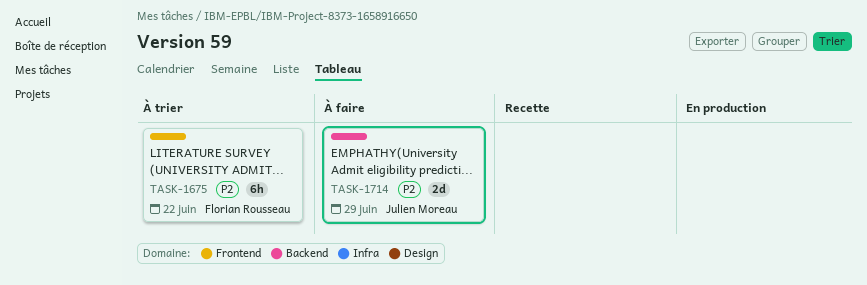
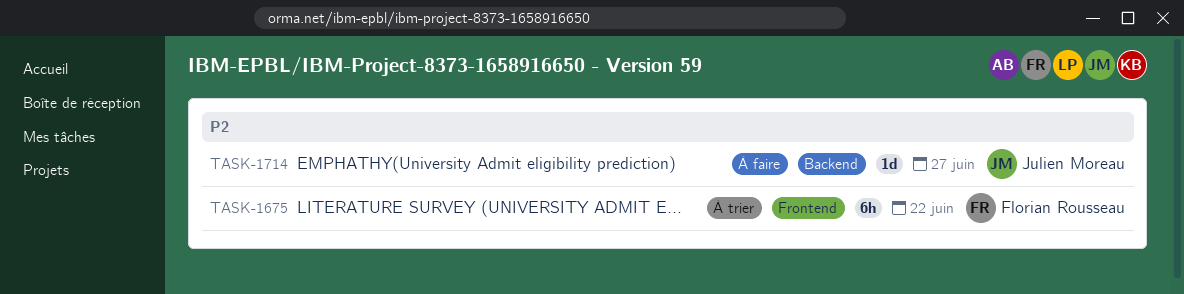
TASK-1714, estimate: 2d -> 1d
TASK-1714, due: Jun 29 -> Jun 27

